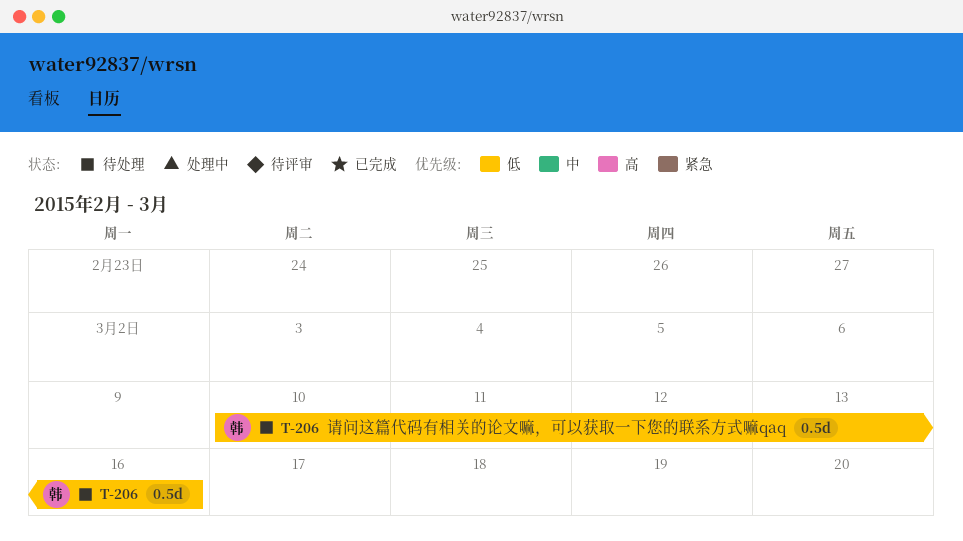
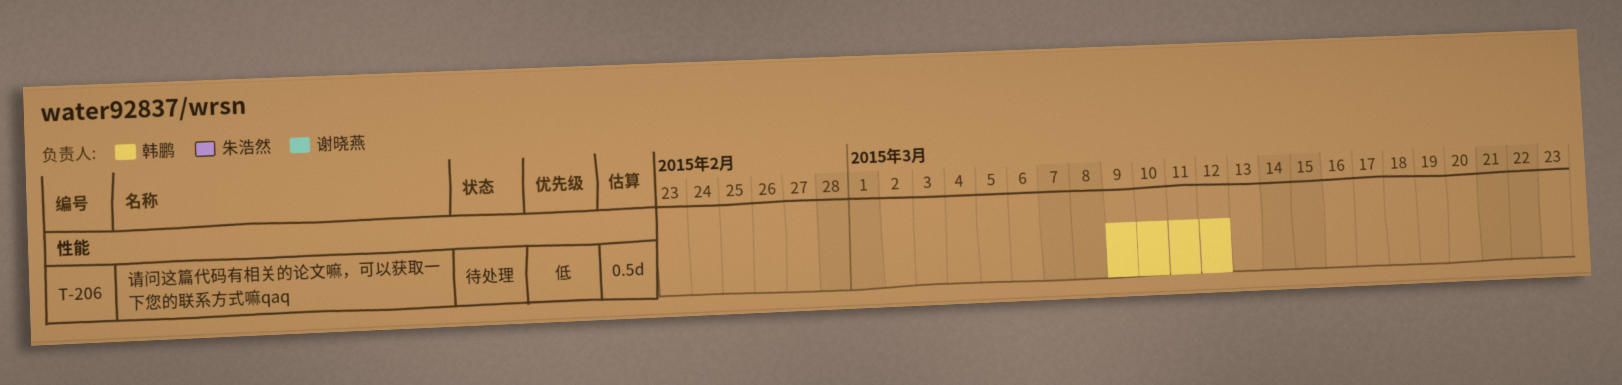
T-206, start: Mar 10 -> Mar 9
T-206, due: Mar 16 -> Mar 12

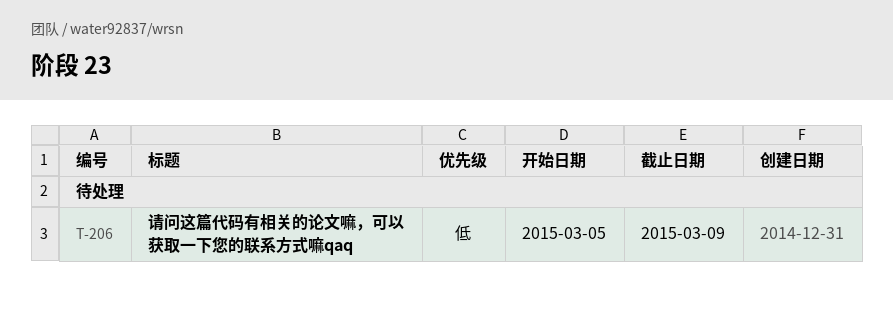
T-206, start: Mar 9 -> Mar 5
T-206, due: Mar 12 -> Mar 9

